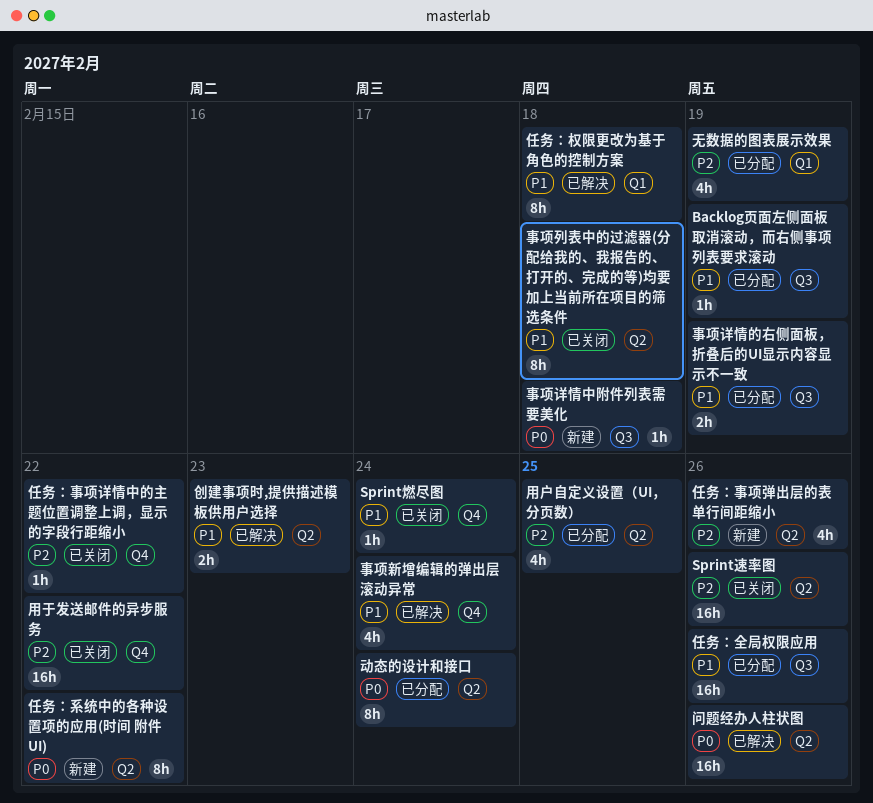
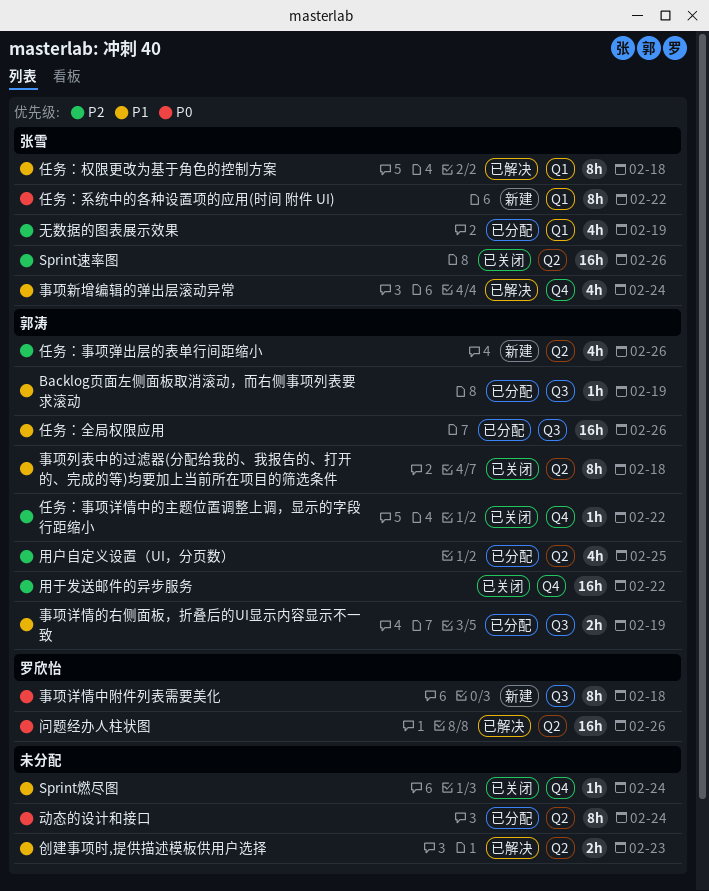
事项详情中附件列表需要美化, estimate: 1h -> 8h
任务：系统中的各种设置项的应用(时间 附件 UI), label: Q2 -> Q1

